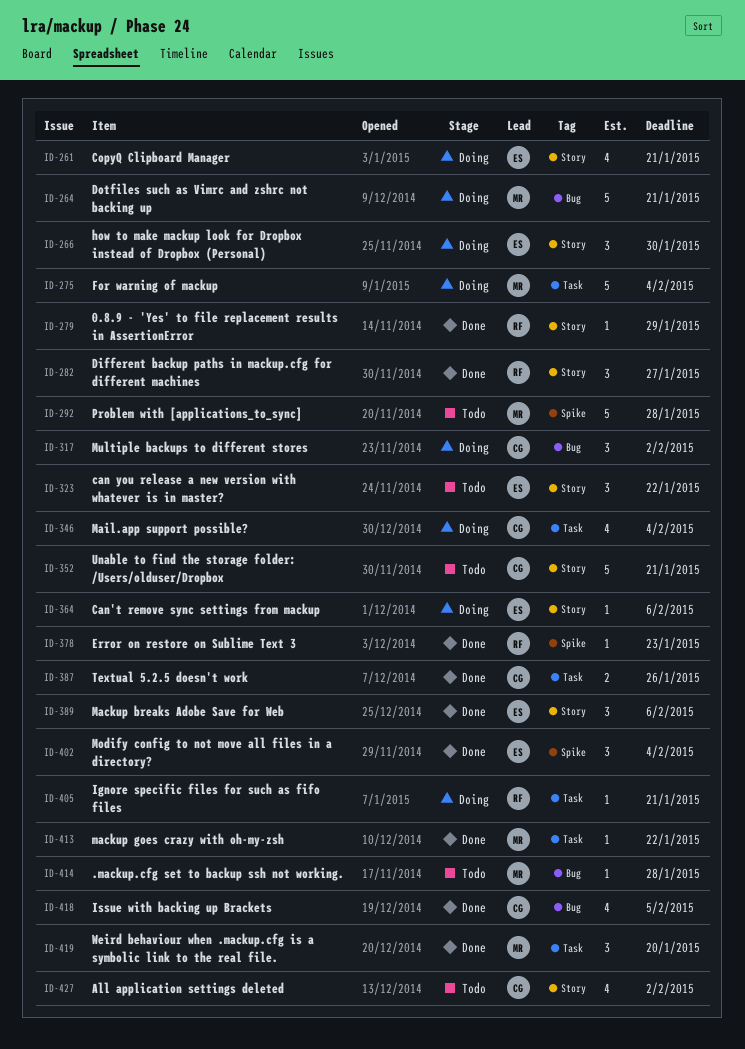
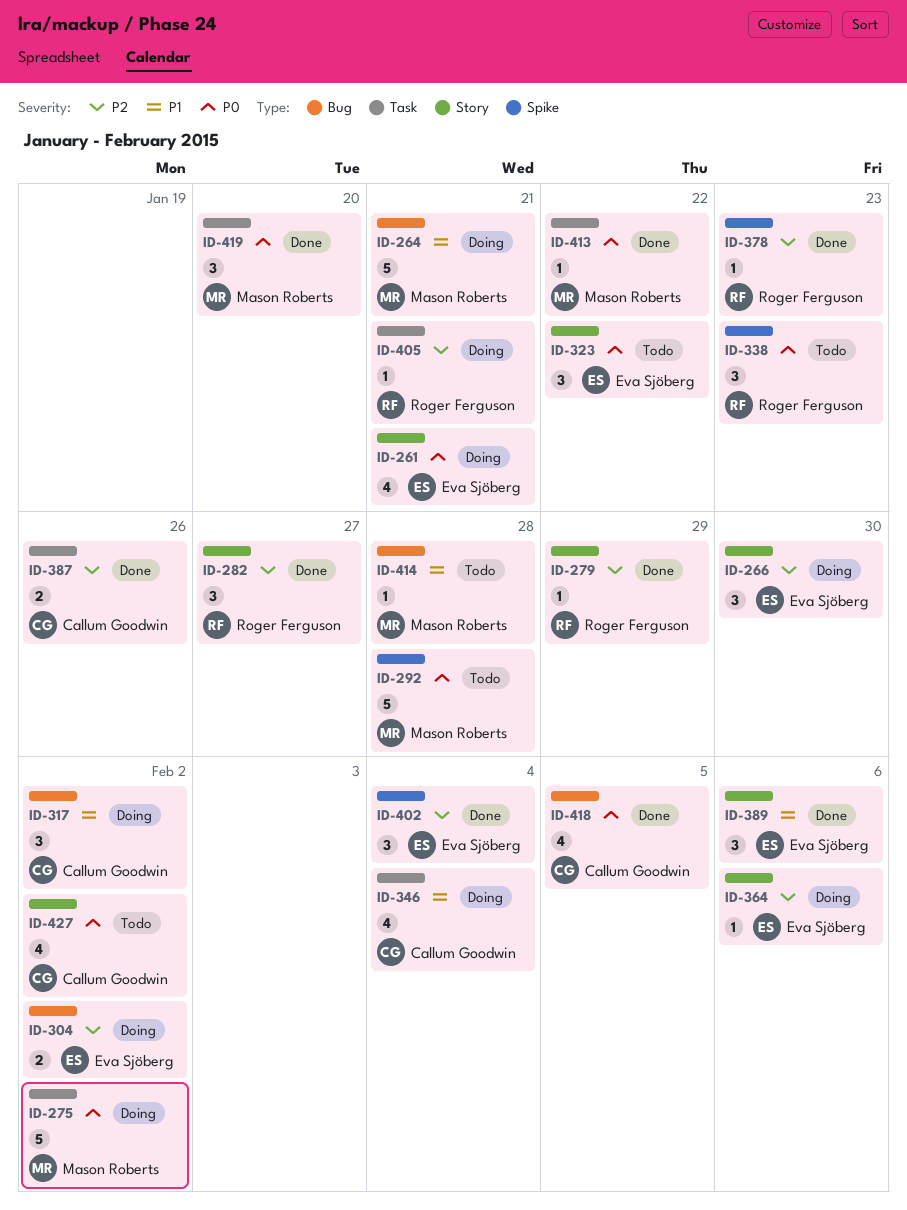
ID-275, due: Feb 4 -> Feb 2
ID-304: none -> present
ID-338: none -> present
ID-352: present -> none

